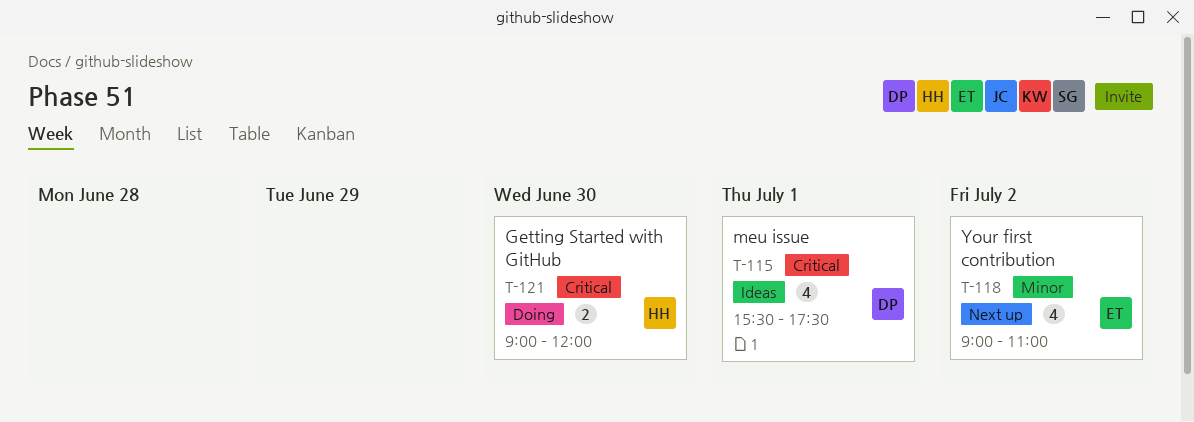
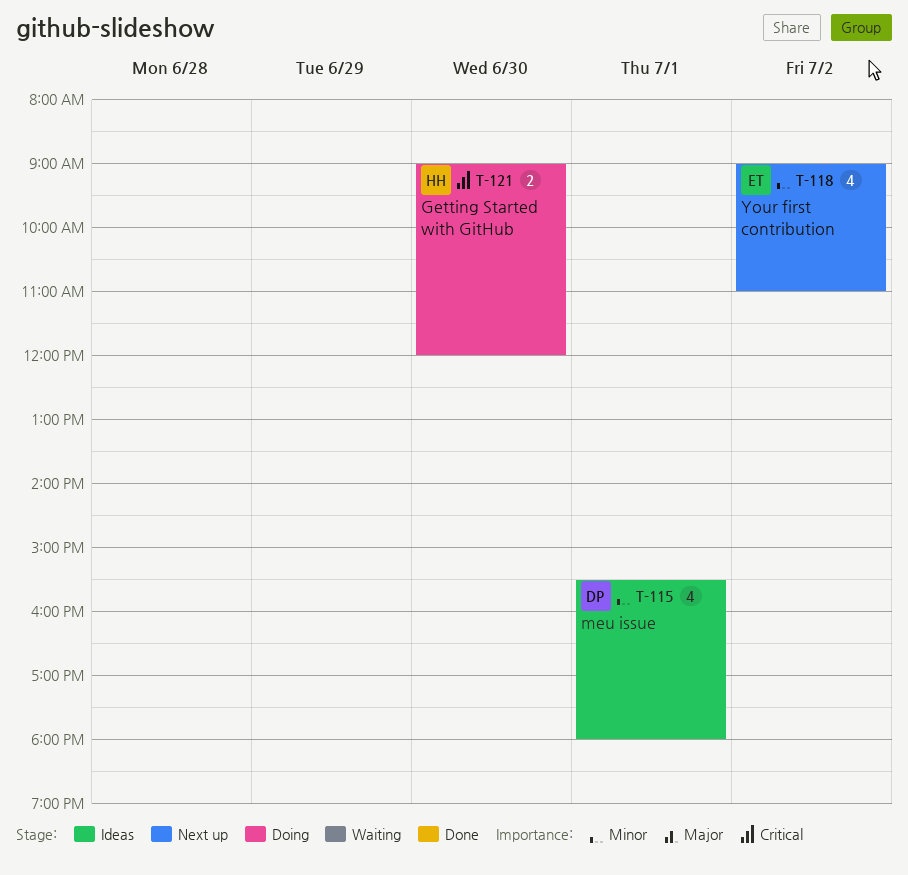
T-115, priority: Critical -> Minor
T-115, ends: 17:30 -> 18:00

